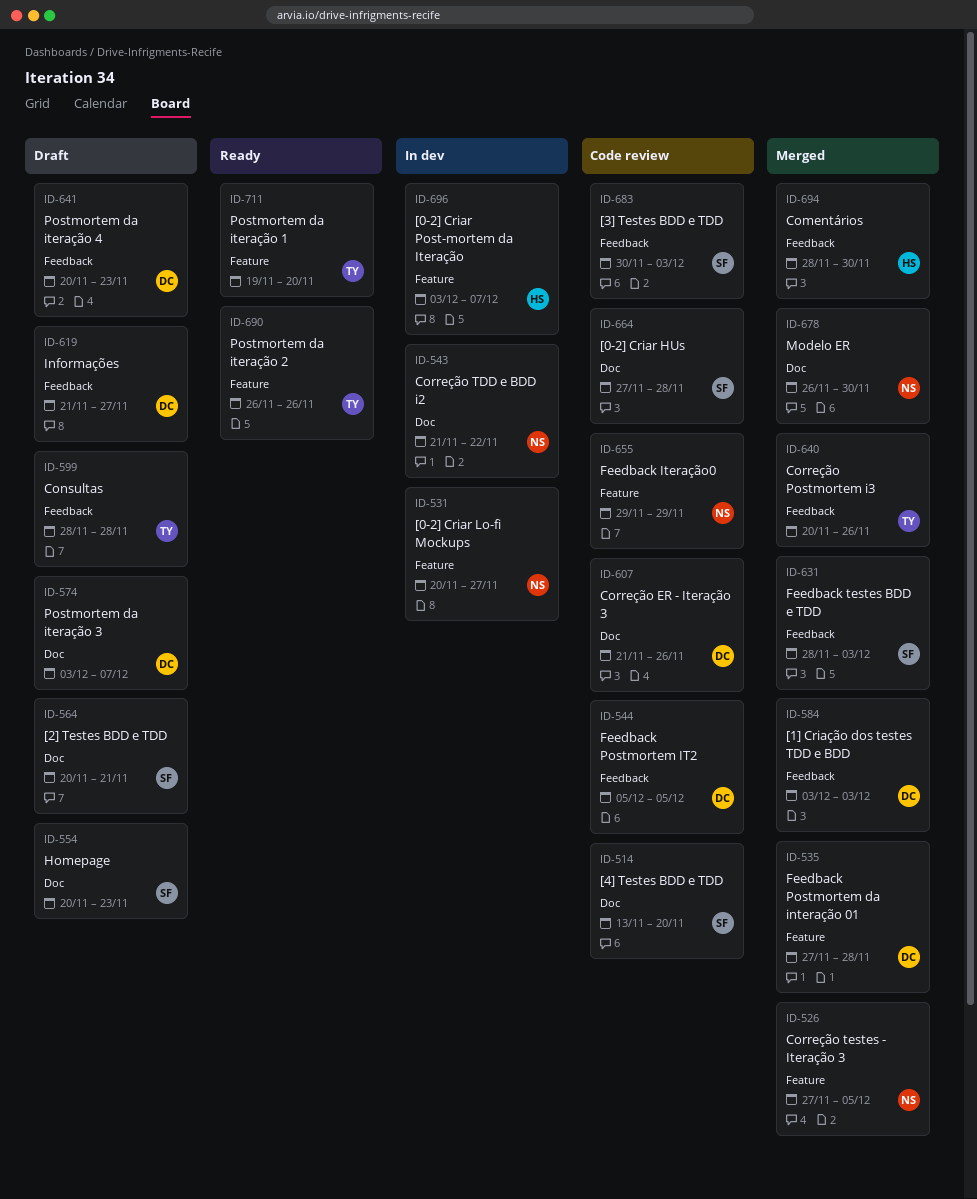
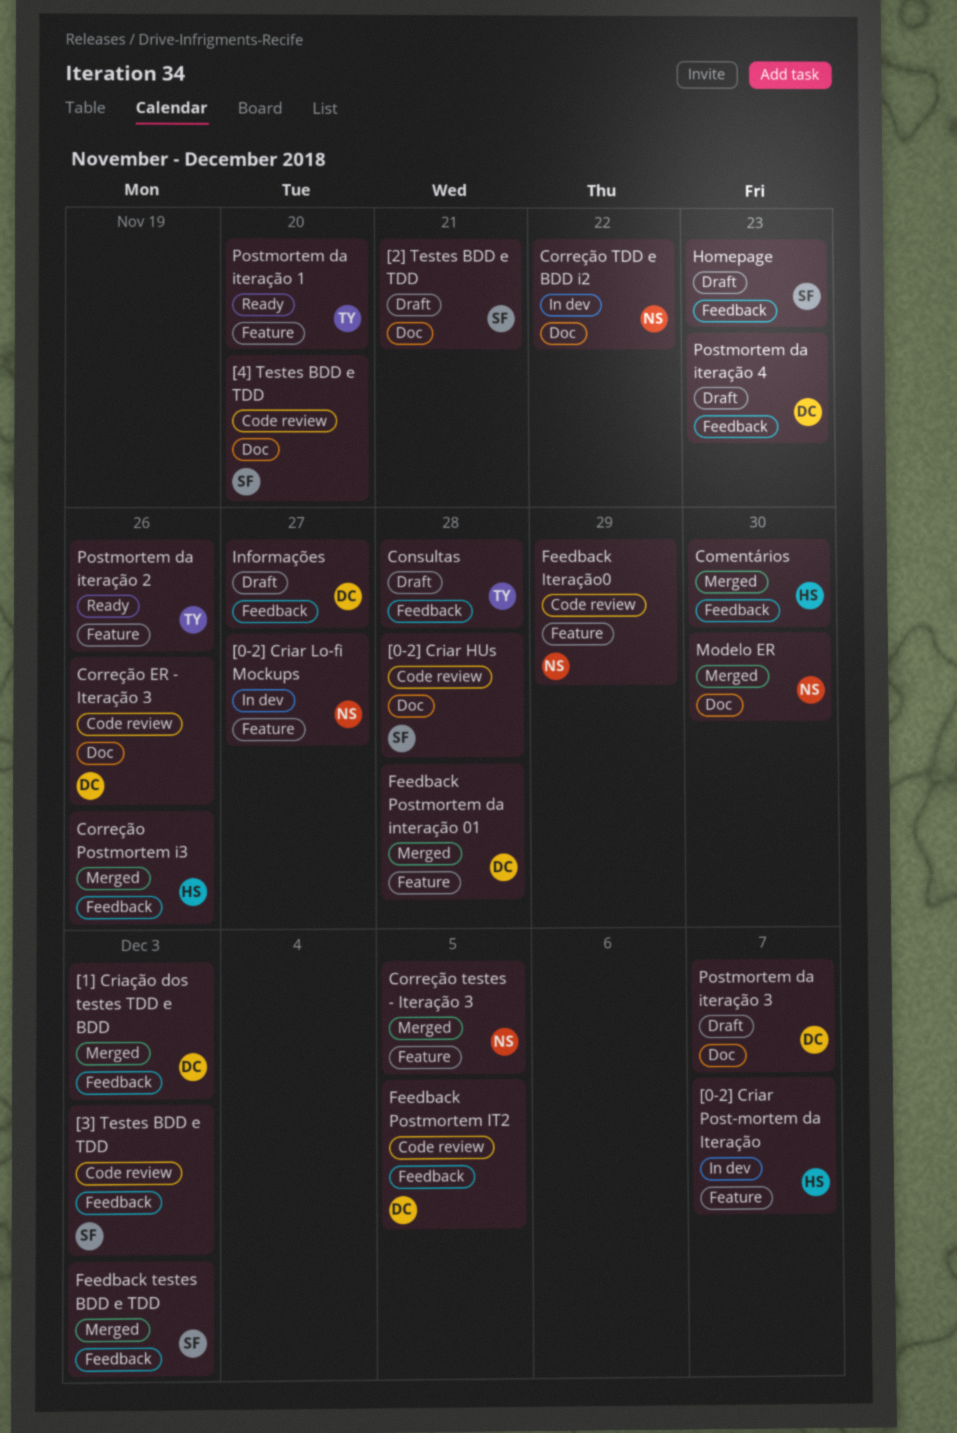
Correção Postmortem i3, owner: TY -> HS
Homepage, label: Doc -> Feedback

